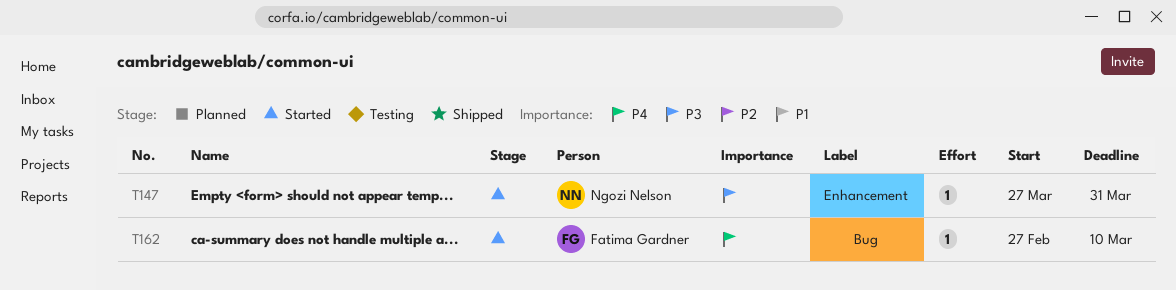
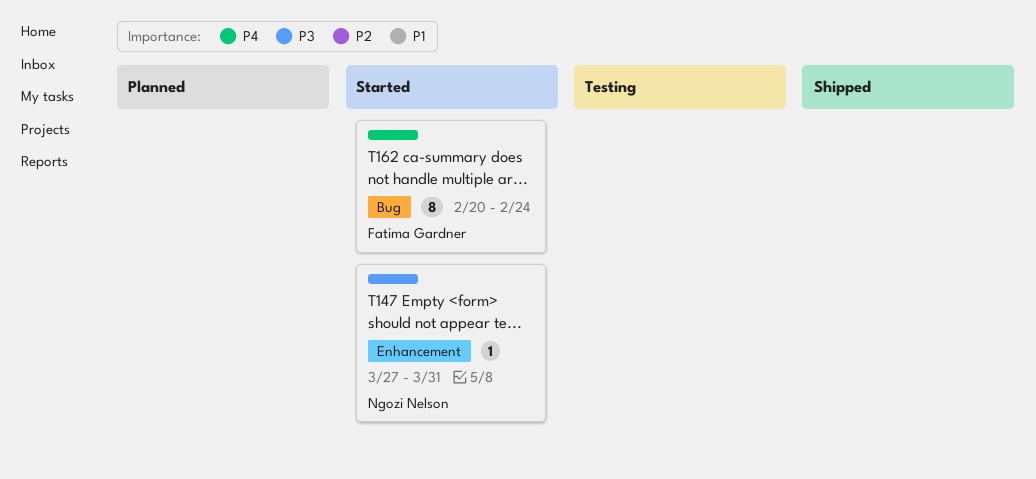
T162, estimate: 1 -> 8
T162, start: Feb 27 -> Feb 20
T162, due: Mar 10 -> Feb 24

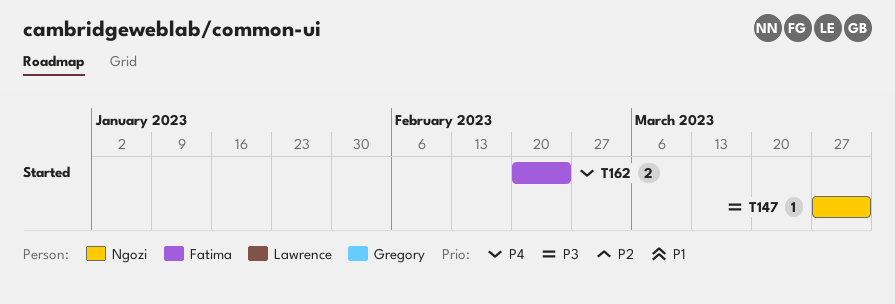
T162, estimate: 8 -> 2

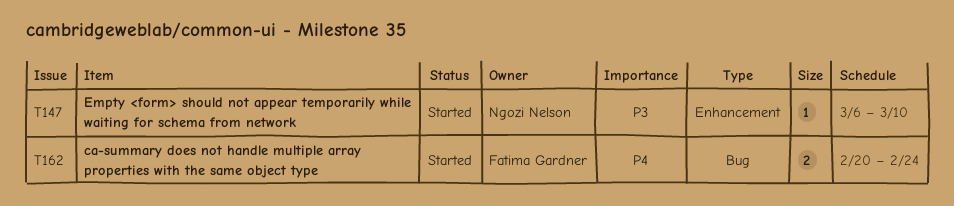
T147, start: Mar 27 -> Mar 6
T147, due: Mar 31 -> Mar 10

